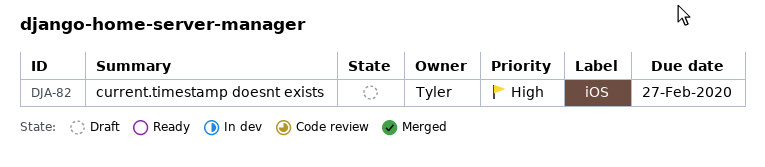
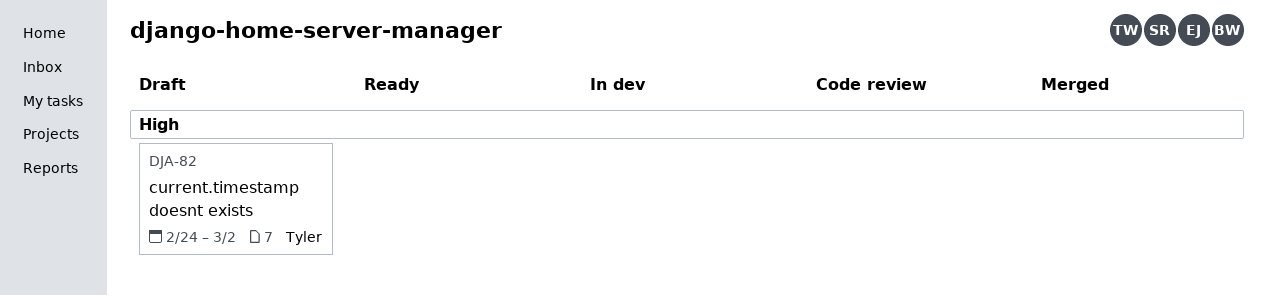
DJA-82, due: Feb 27 -> Mar 2

